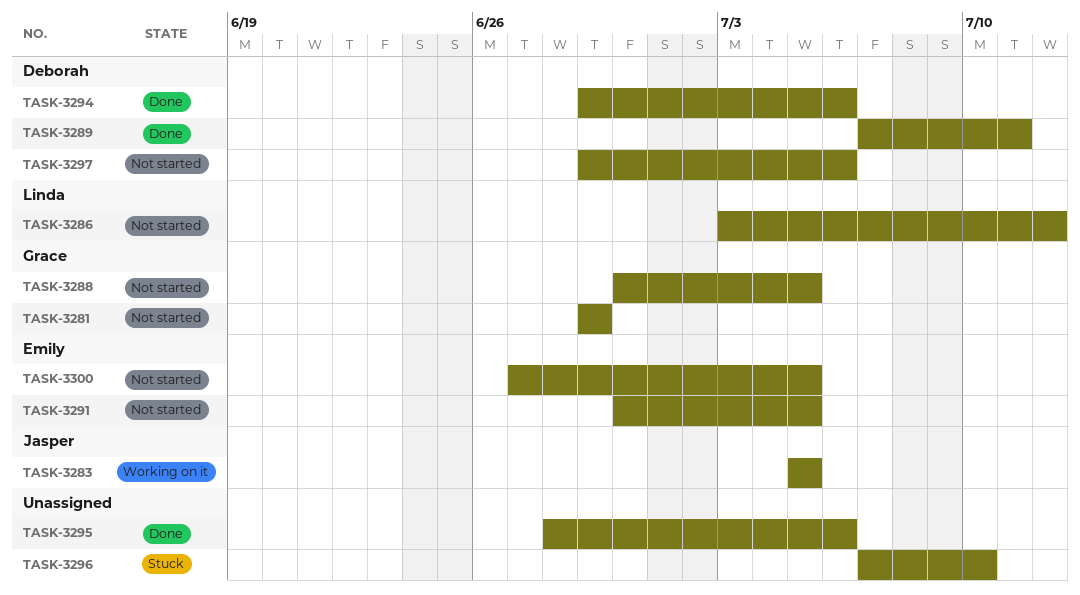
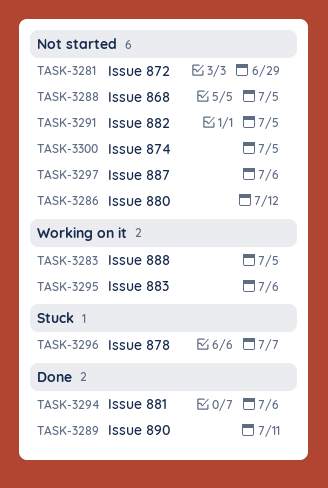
TASK-3295, status: Done -> Working on it
TASK-3296, due: Jul 10 -> Jul 7

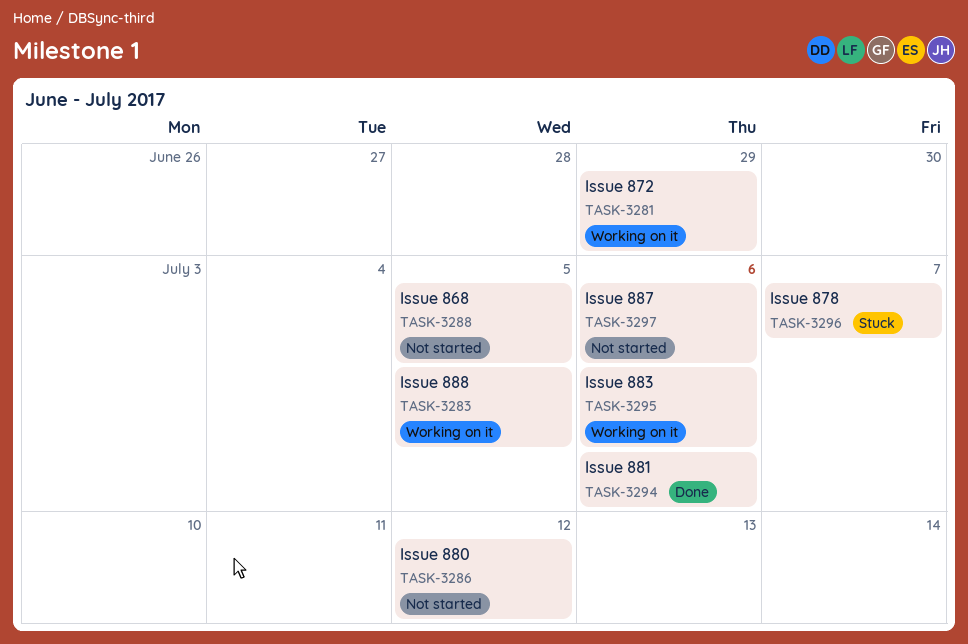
TASK-3281, status: Not started -> Working on it
TASK-3289: present -> none
TASK-3291: present -> none
TASK-3300: present -> none

